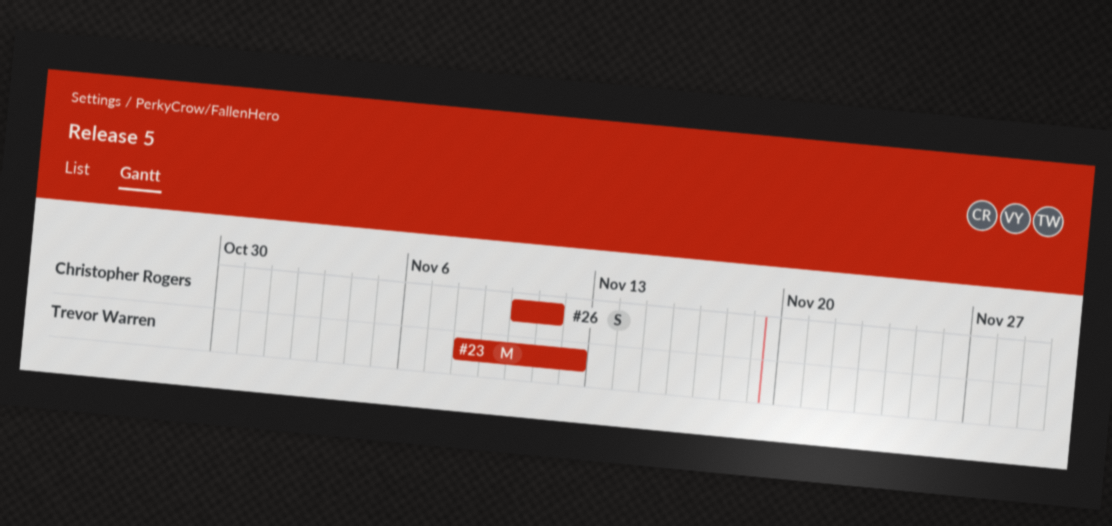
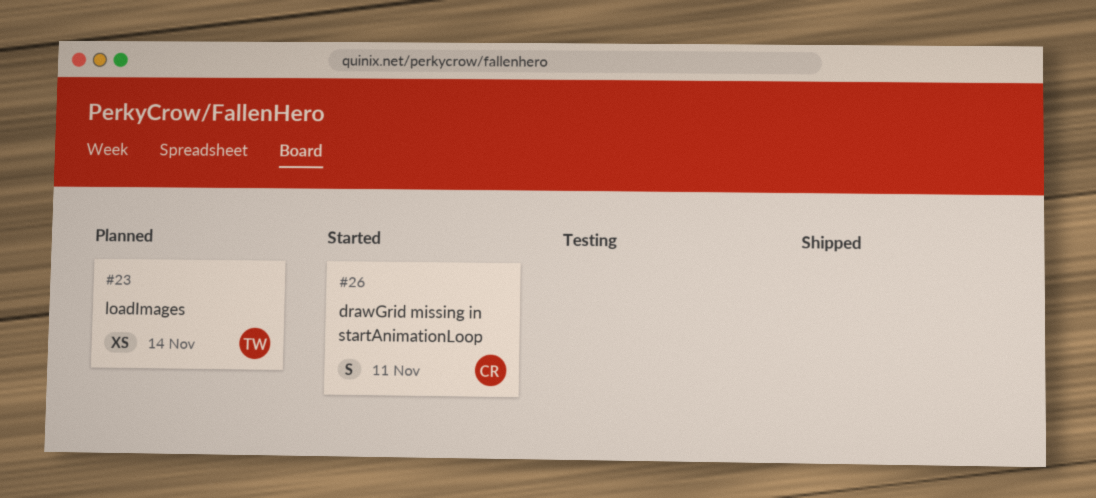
#23, estimate: M -> XS
#23, due: Nov 12 -> Nov 14

